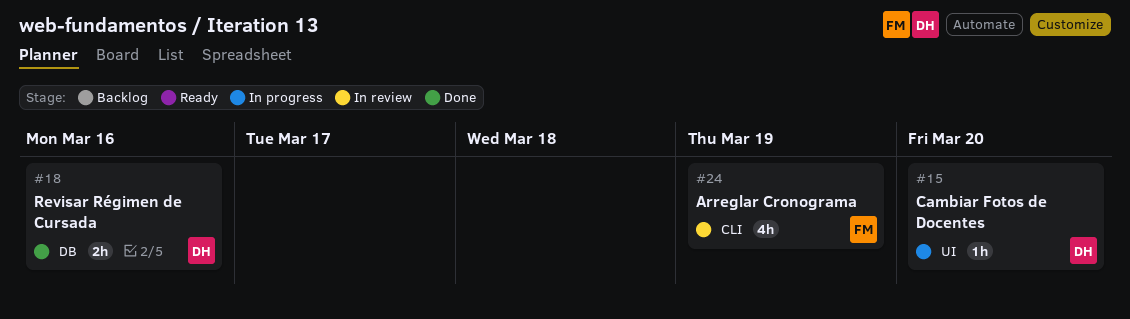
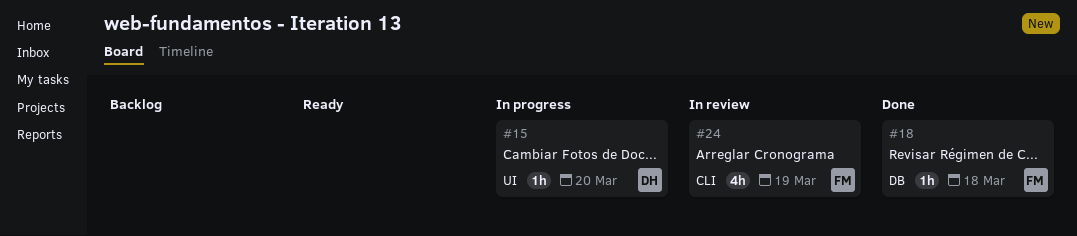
#18, owner: DH -> FM
#18, estimate: 2h -> 1h
#18, due: Mar 16 -> Mar 18

